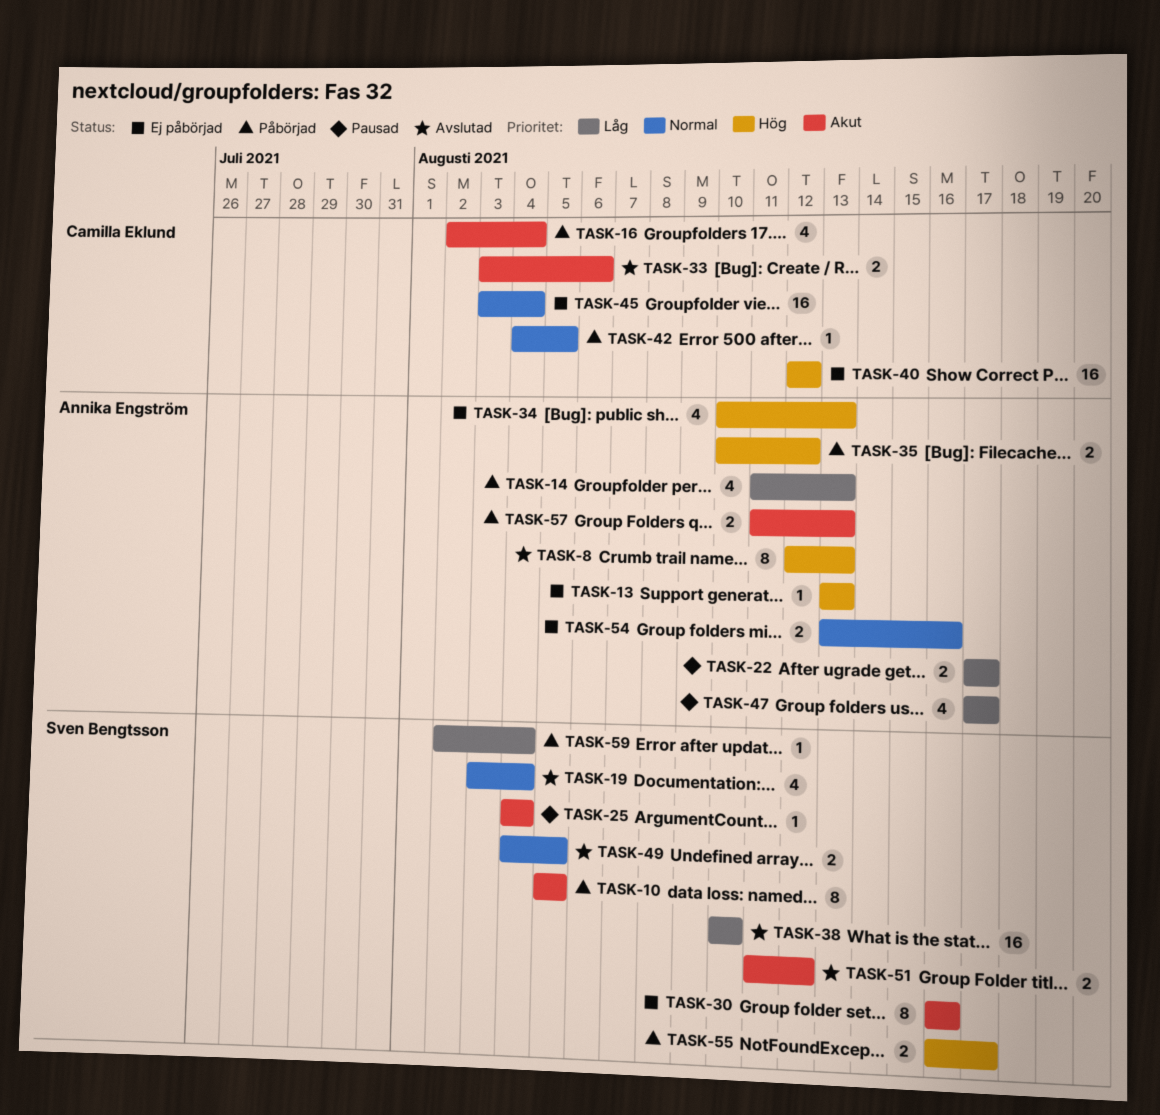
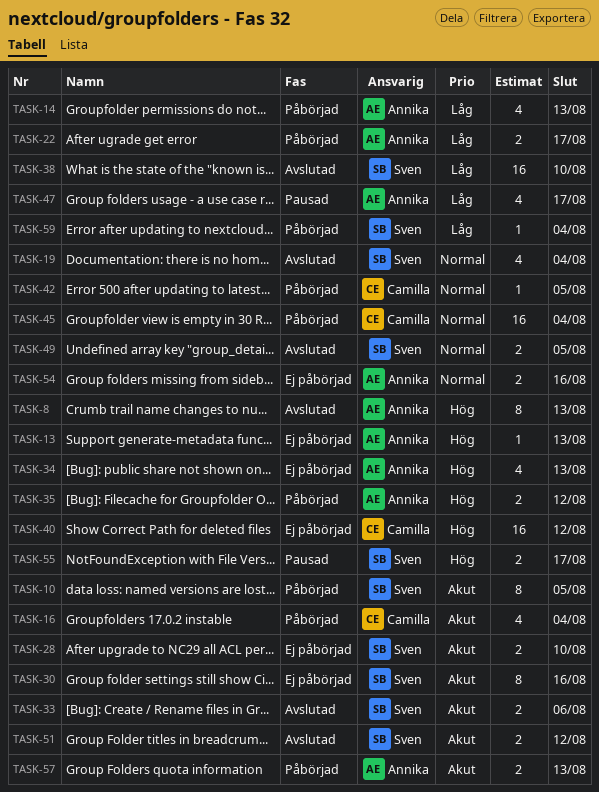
TASK-22, status: Pausad -> Påbörjad
TASK-25: present -> none
TASK-28: none -> present
TASK-33, owner: Camilla Eklund -> Sven Bengtsson
TASK-45, status: Ej påbörjad -> Påbörjad
TASK-55, status: Påbörjad -> Pausad

